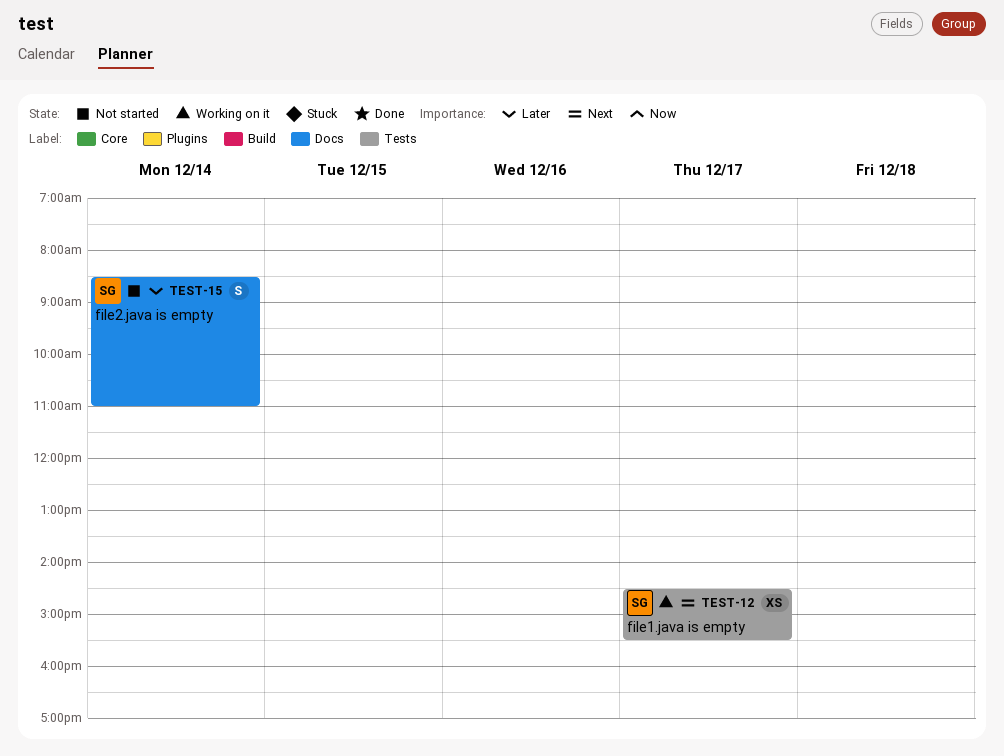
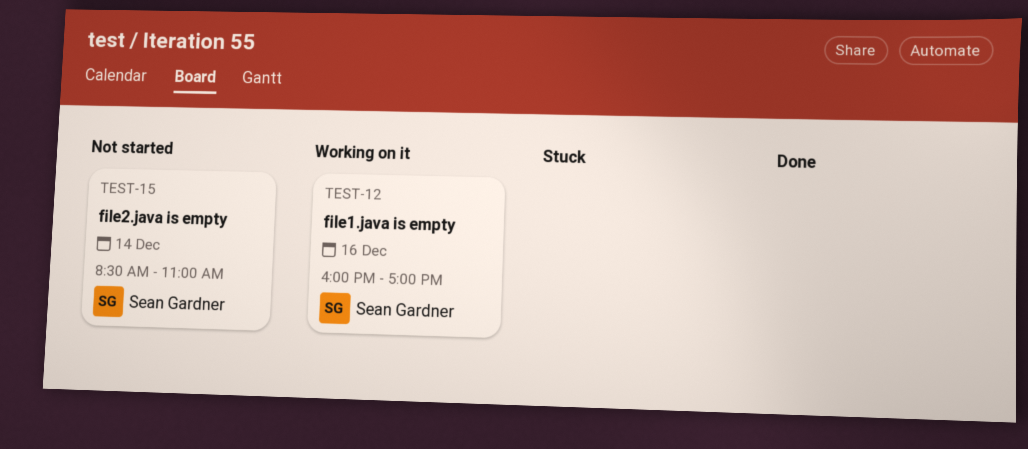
TEST-12, day: Dec 17 -> Dec 16
TEST-12, begins: 14:30 -> 16:00
TEST-12, ends: 15:30 -> 17:00

